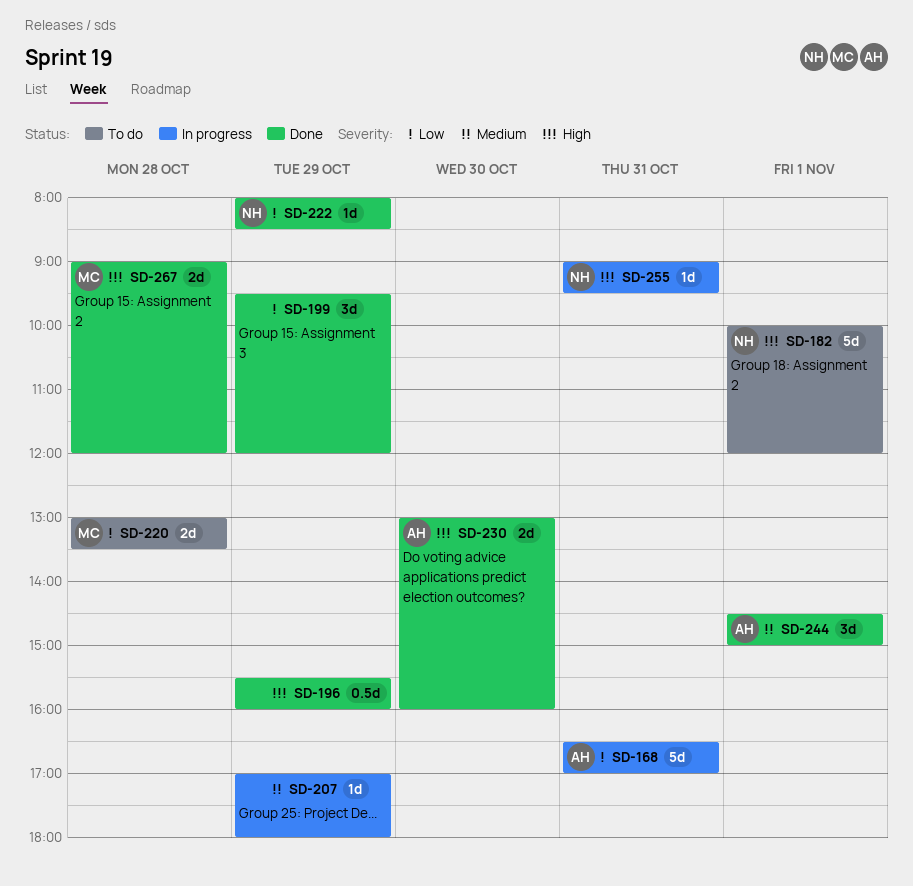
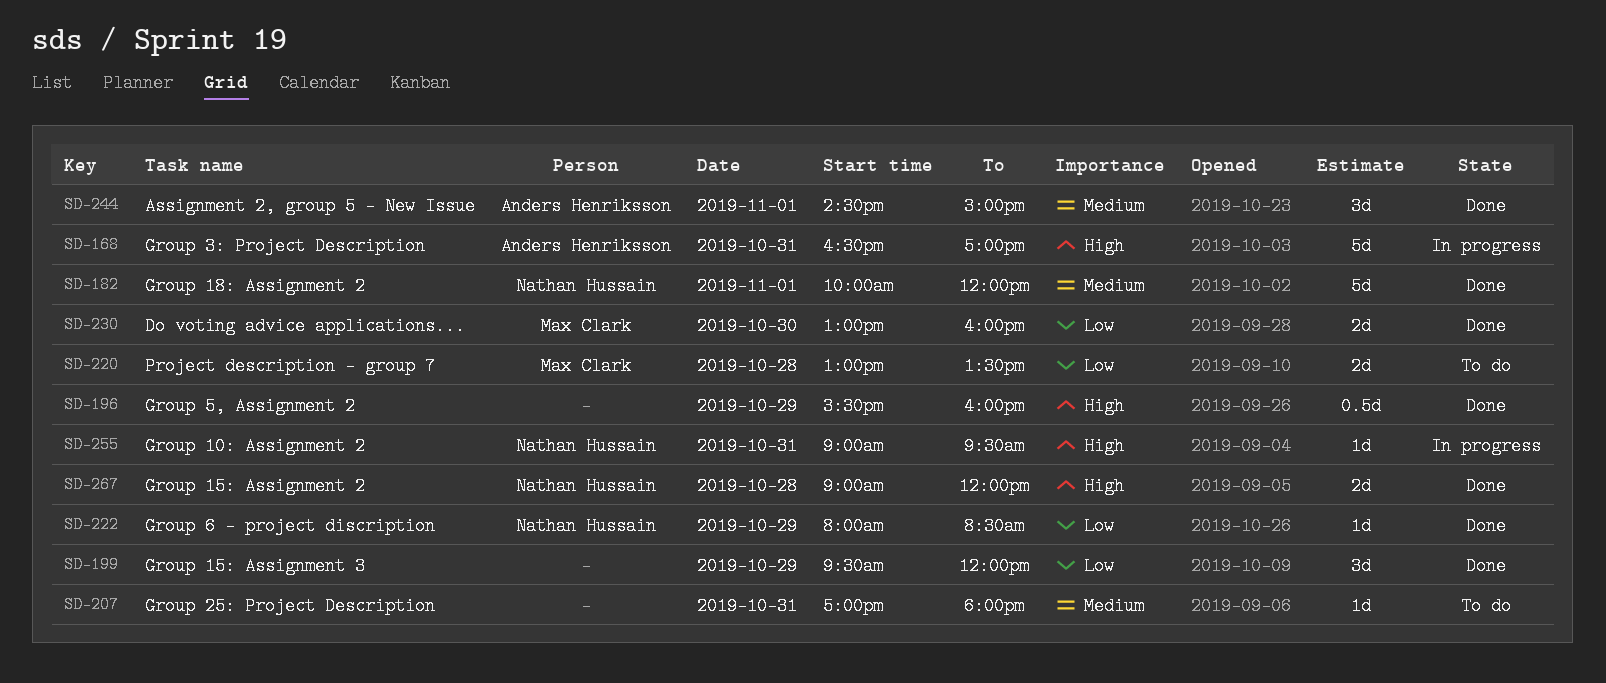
SD-168, priority: Low -> High
SD-182, status: To do -> Done
SD-182, priority: High -> Medium
SD-207, status: In progress -> To do
SD-207, day: Oct 29 -> Oct 31
SD-230, owner: Anders Henriksson -> Max Clark
SD-230, priority: High -> Low
SD-267, owner: Max Clark -> Nathan Hussain

